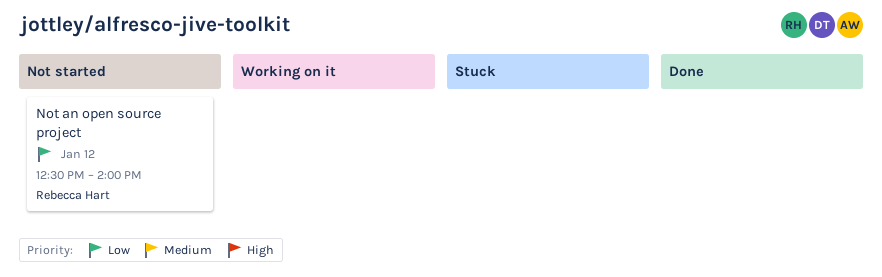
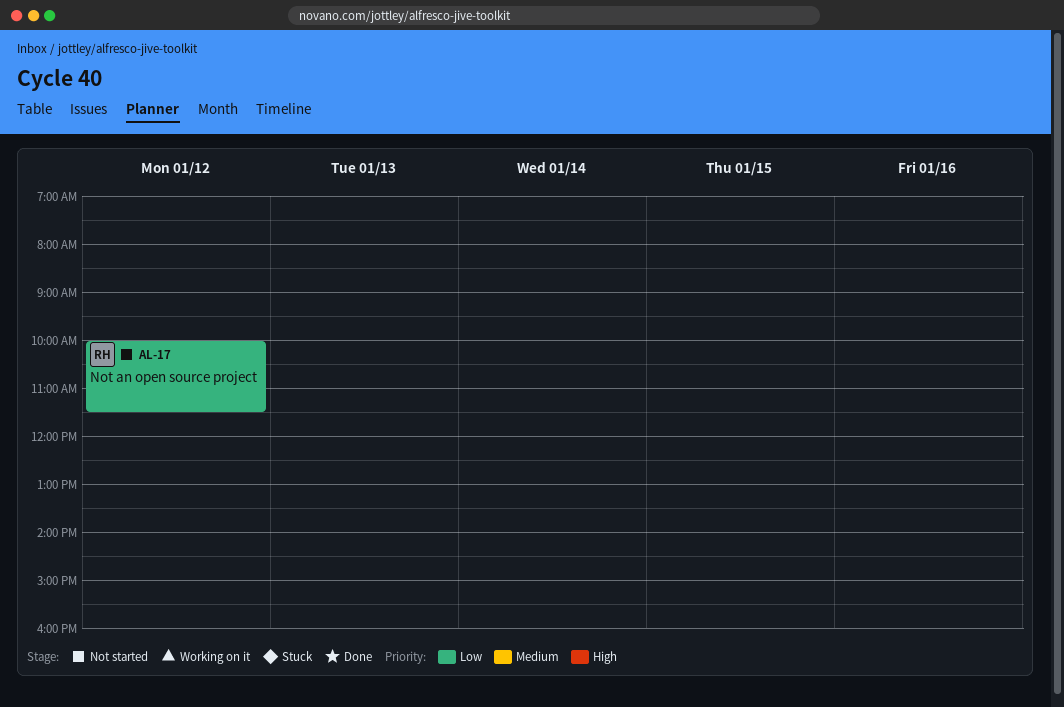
Not an open source project, begins: 12:30 -> 10:00
Not an open source project, ends: 14:00 -> 11:30

